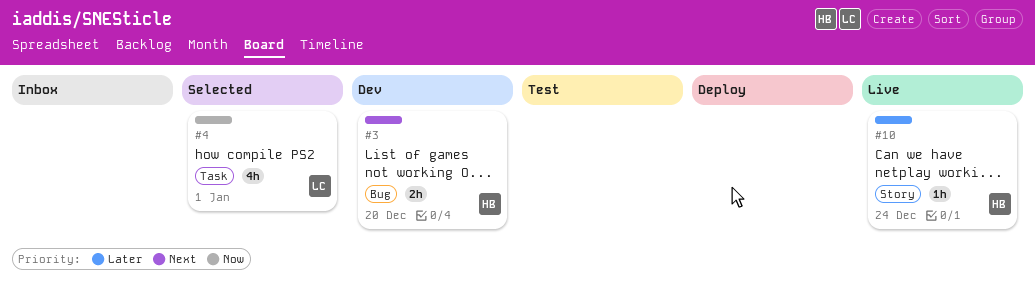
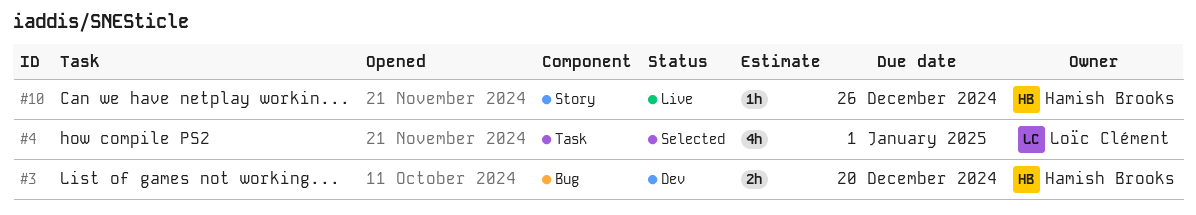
#10, due: Dec 24 -> Dec 26

